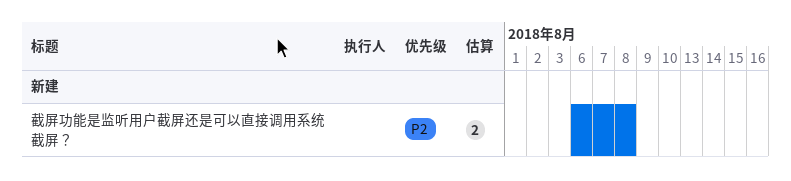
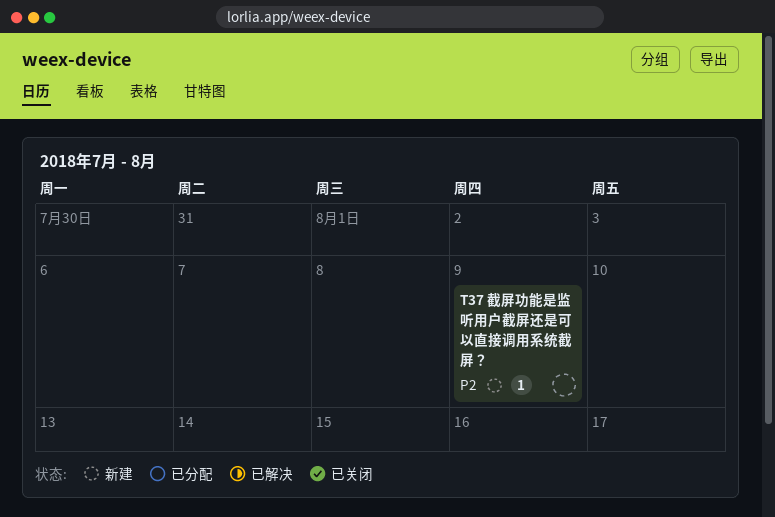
截屏功能是监听用户截屏还是可以直接调用系统截屏？, estimate: 2 -> 1
截屏功能是监听用户截屏还是可以直接调用系统截屏？, due: Aug 8 -> Aug 9

